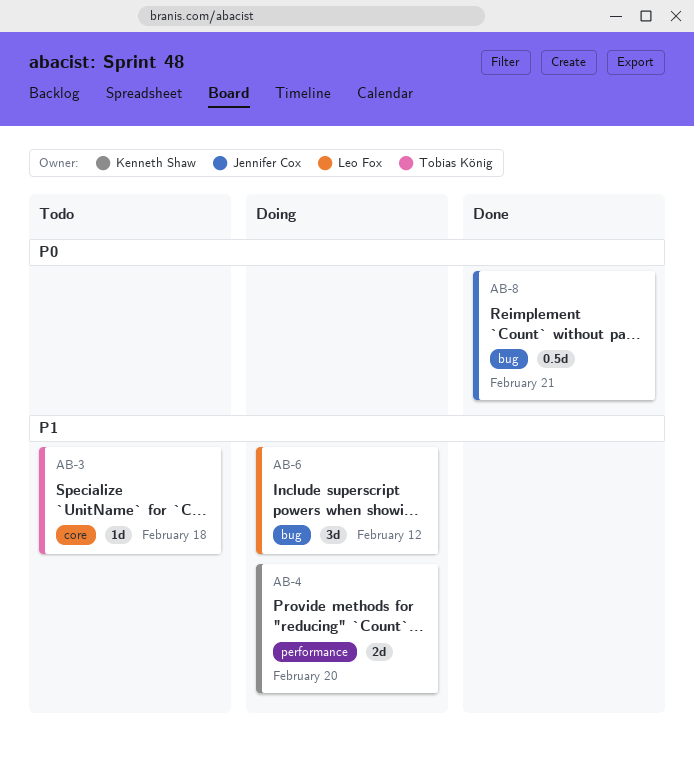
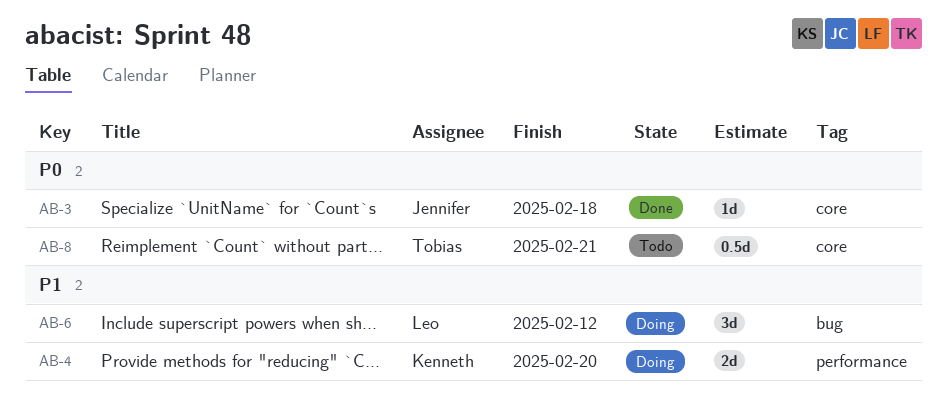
AB-3, status: Todo -> Done
AB-3, owner: Tobias König -> Jennifer Cox
AB-3, priority: P1 -> P0
AB-8, status: Done -> Todo
AB-8, owner: Jennifer Cox -> Tobias König
AB-8, label: bug -> core

